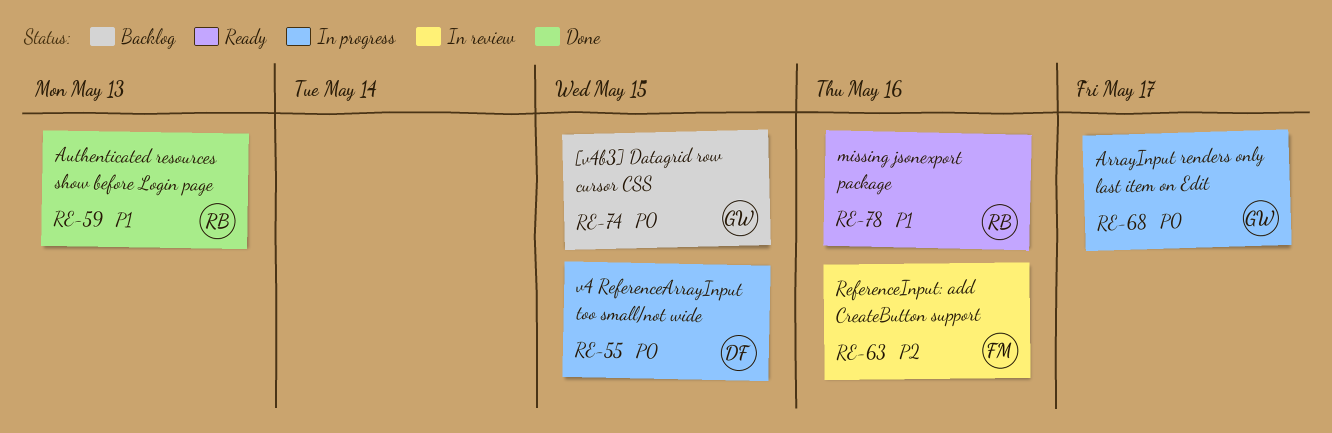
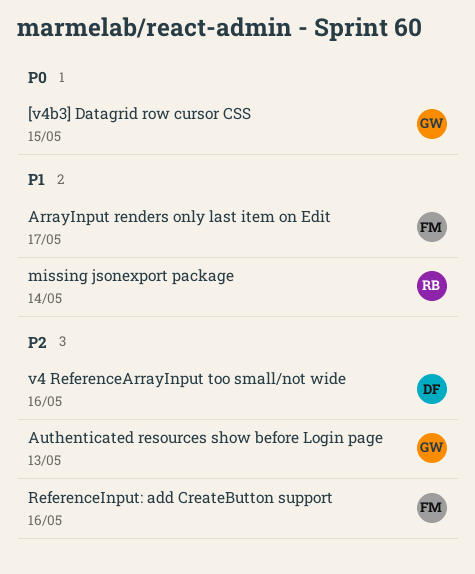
ArrayInput renders only last item on Edit, owner: GW -> FM
ArrayInput renders only last item on Edit, priority: P0 -> P1
Authenticated resources show before Login page, owner: RB -> GW
Authenticated resources show before Login page, priority: P1 -> P2
missing jsonexport package, due: May 16 -> May 14
v4 ReferenceArrayInput too small/not wide, priority: P0 -> P2
v4 ReferenceArrayInput too small/not wide, due: May 15 -> May 16

